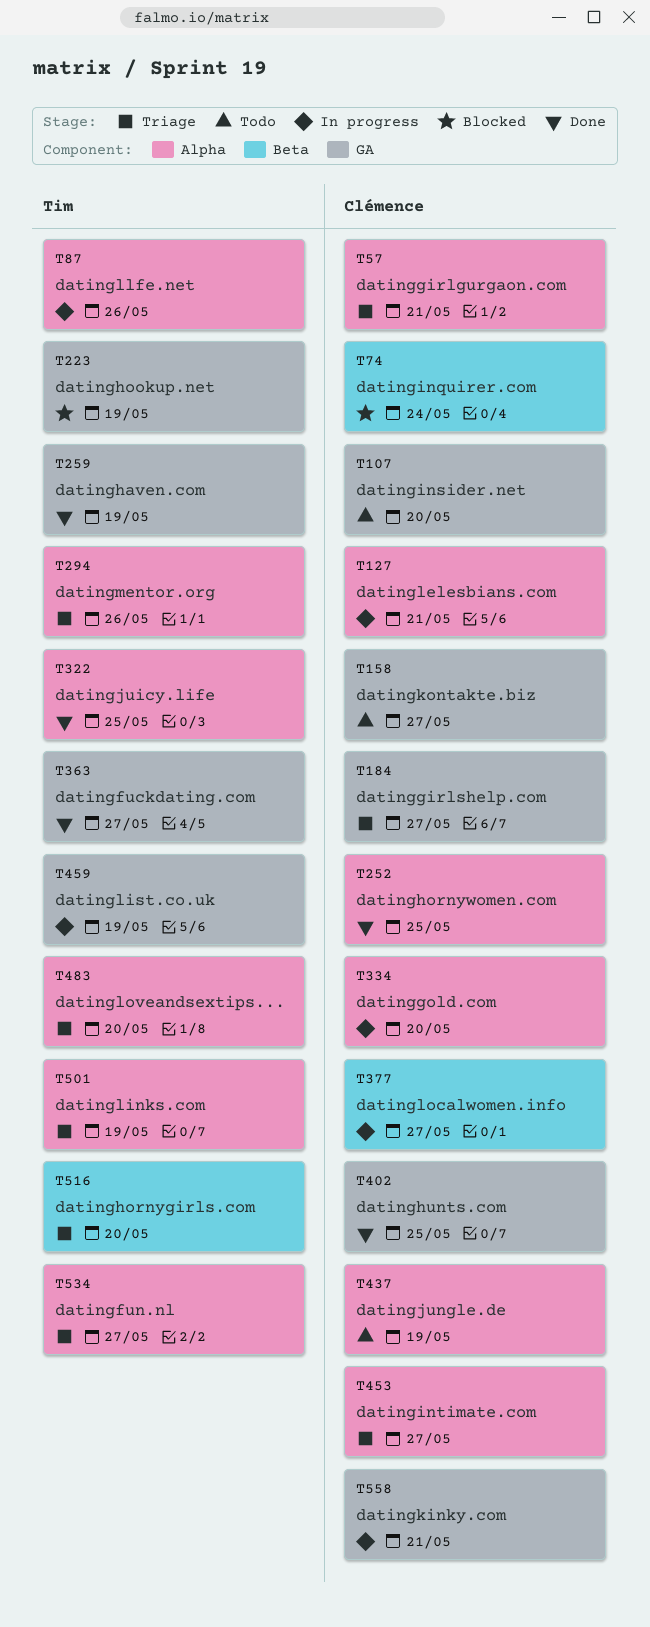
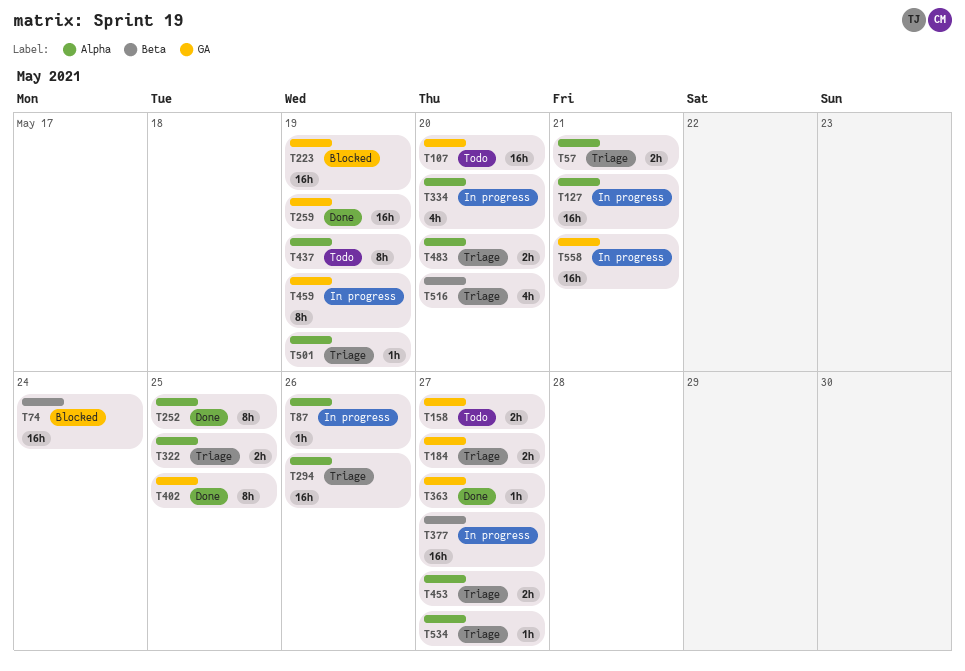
T322, status: Done -> Triage

